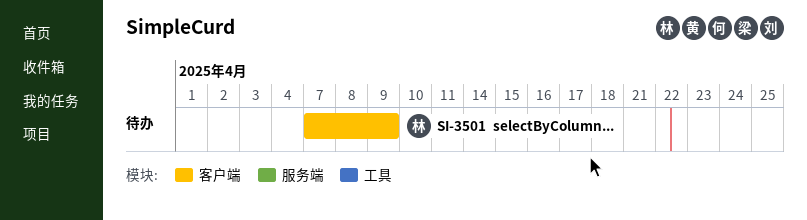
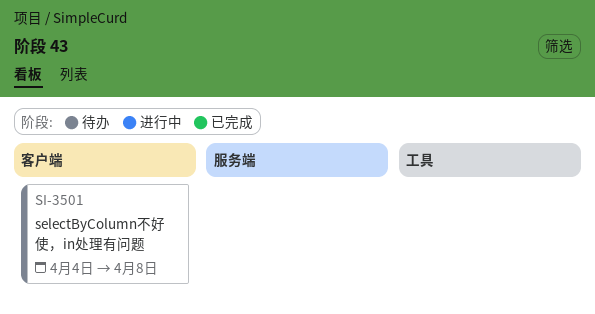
SI-3501, start: Apr 7 -> Apr 4
SI-3501, due: Apr 9 -> Apr 8

